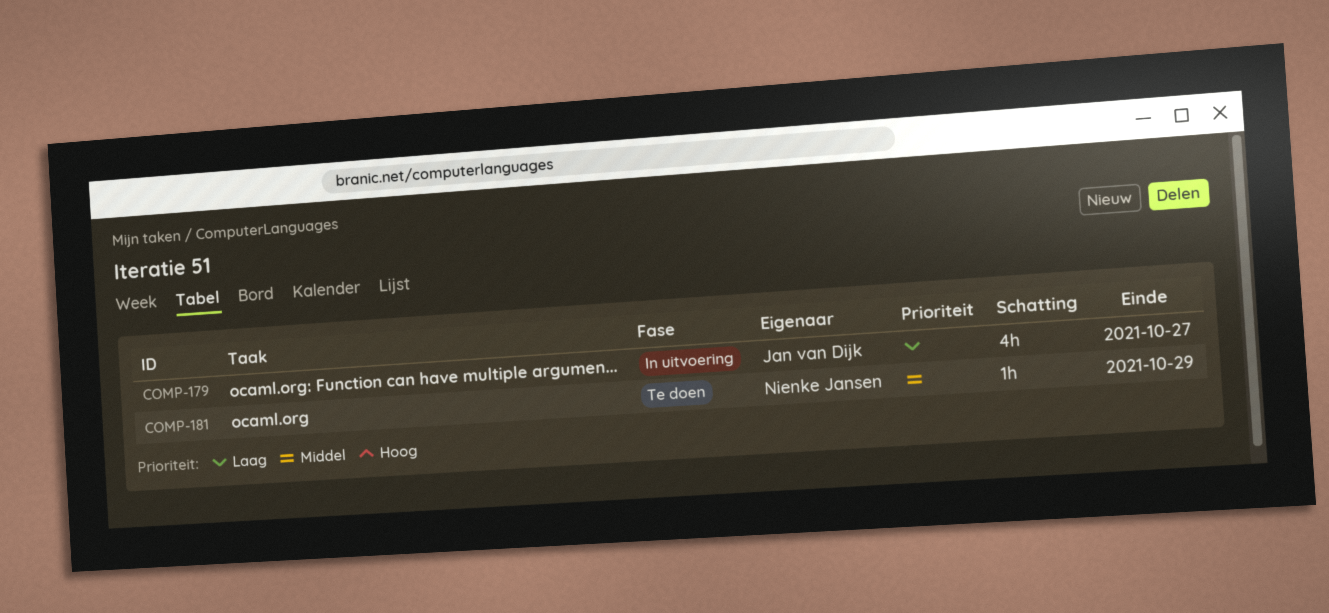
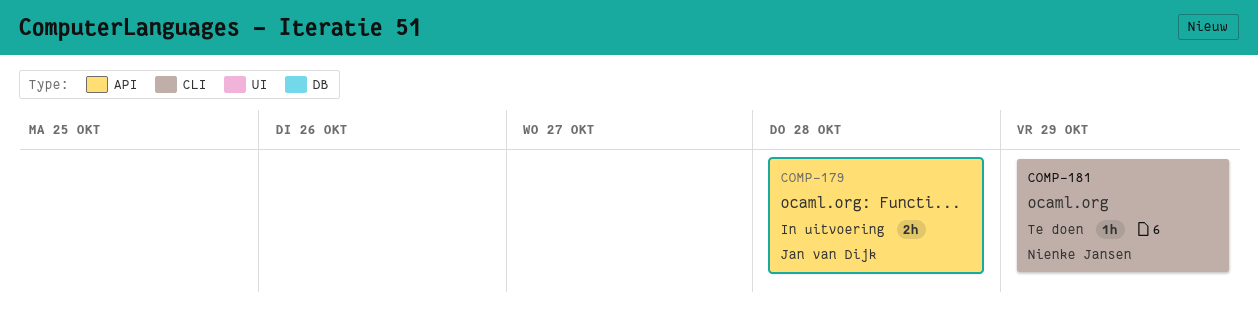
COMP-179, estimate: 4h -> 2h
COMP-179, due: Oct 27 -> Oct 28

